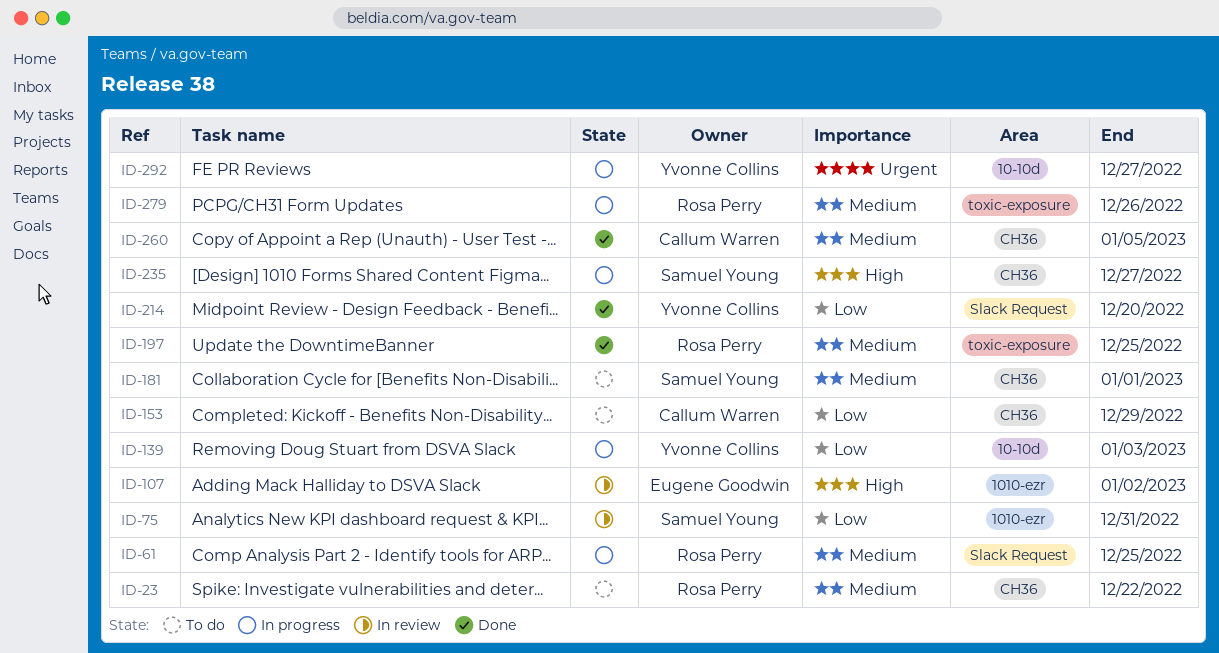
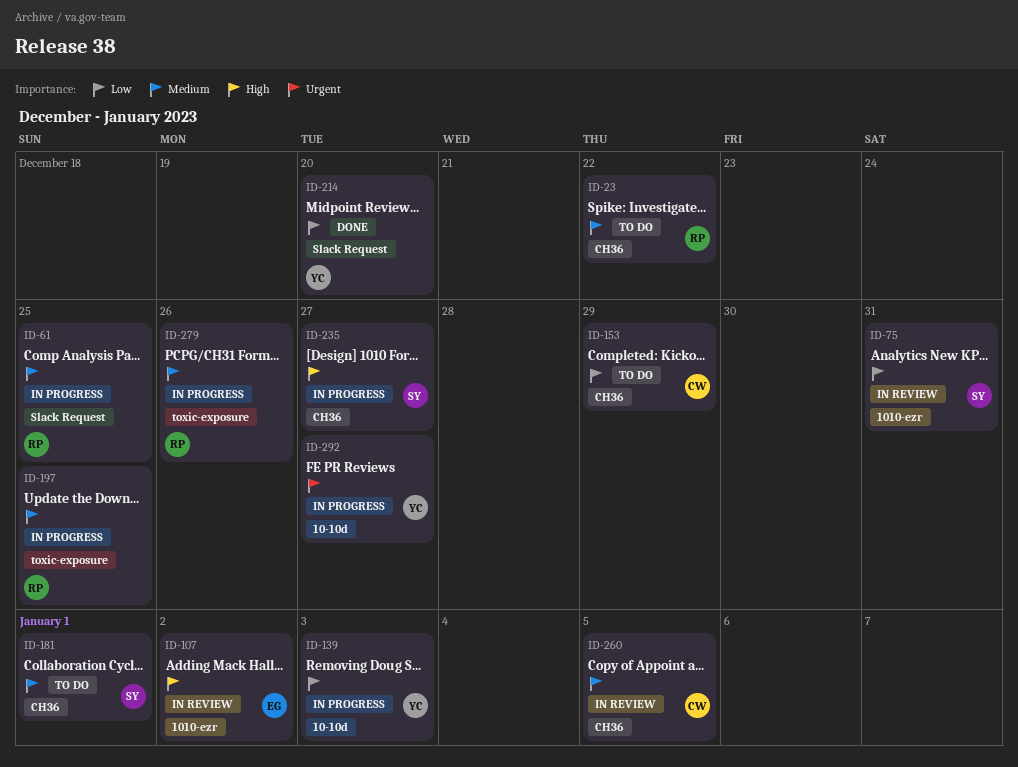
ID-197, status: Done -> In progress
ID-260, status: Done -> In review

